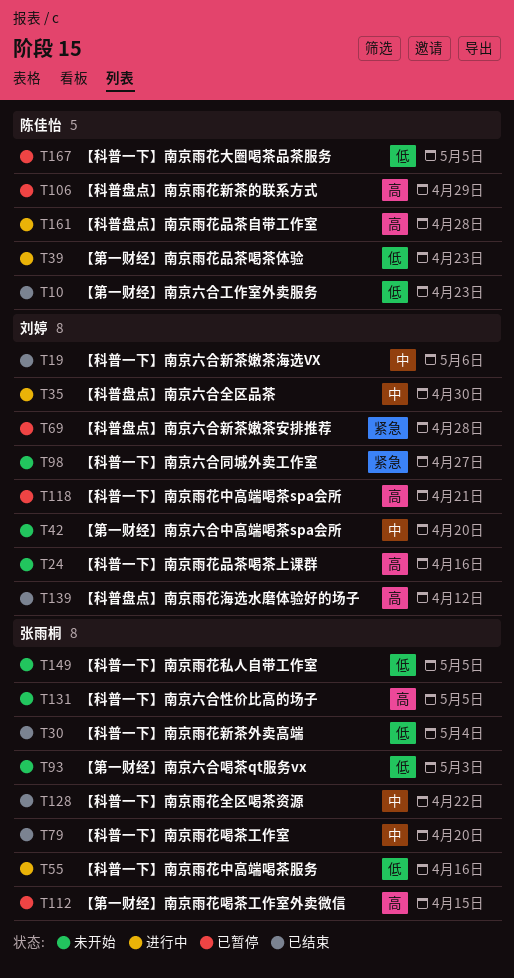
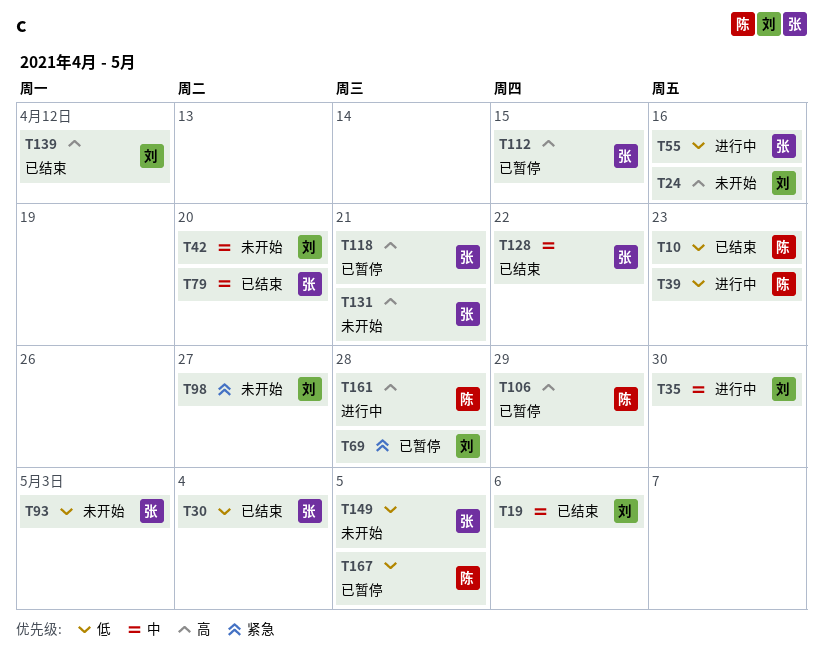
T118, owner: 刘婷 -> 张雨桐
T131, due: May 5 -> Apr 21

